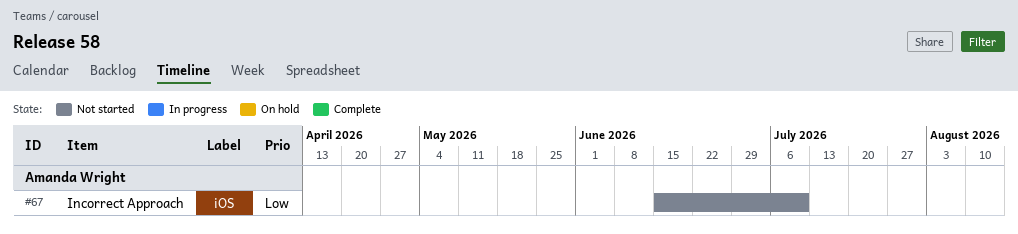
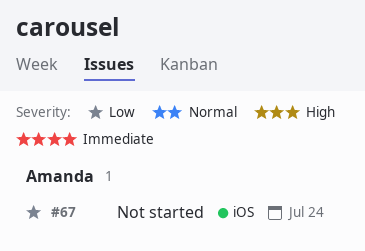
#67, due: Jul 10 -> Jul 24

